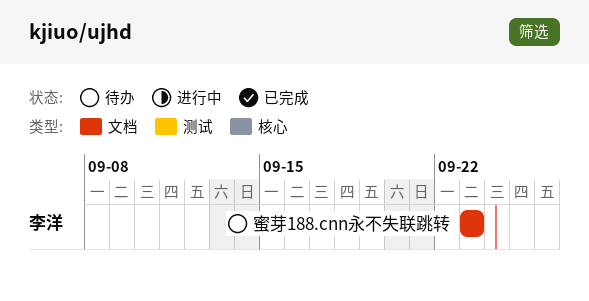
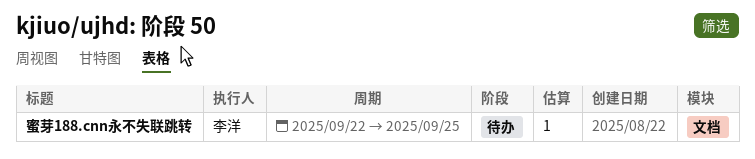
蜜芽188.cnn永不失联跳转, start: Sep 23 -> Sep 22
蜜芽188.cnn永不失联跳转, due: Sep 23 -> Sep 25

